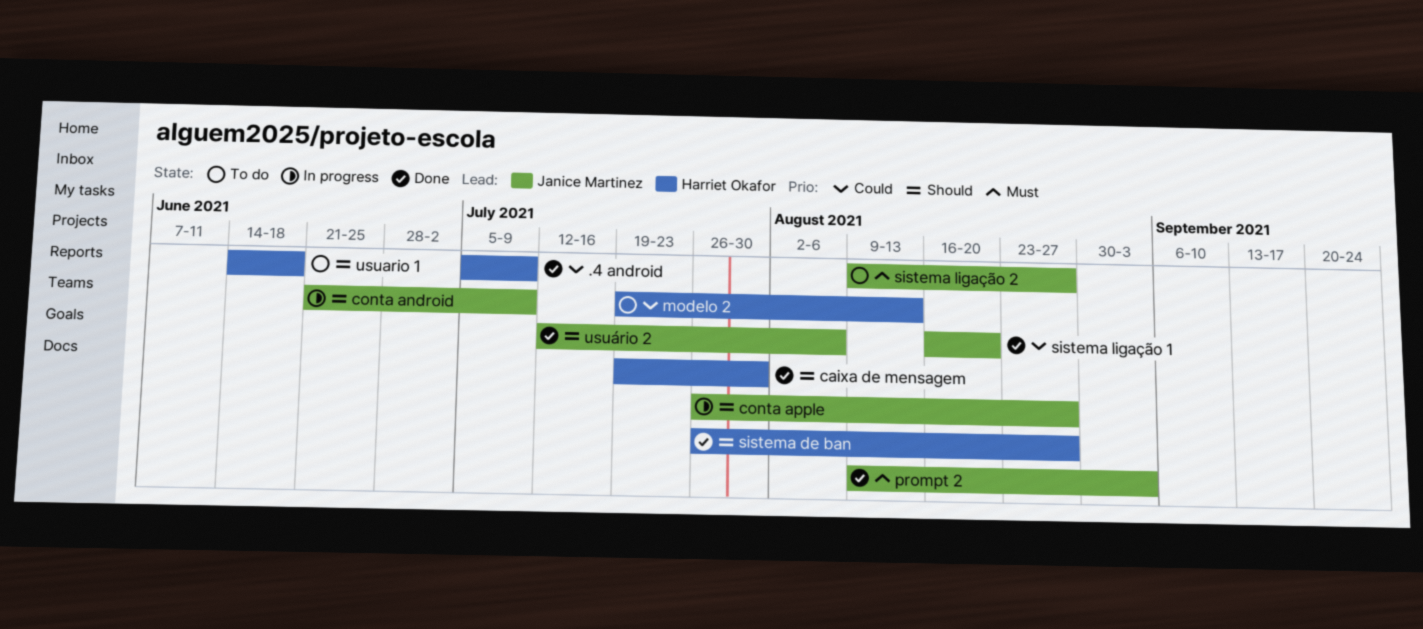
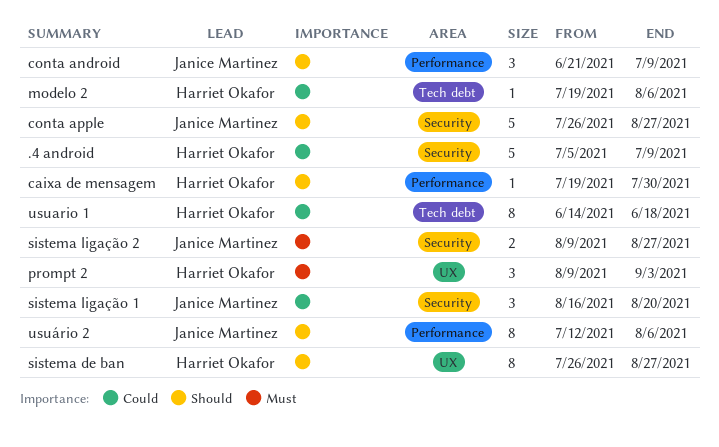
modelo 2, due: Aug 13 -> Aug 6
prompt 2, owner: Janice Martinez -> Harriet Okafor
usuario 1, priority: Should -> Could

